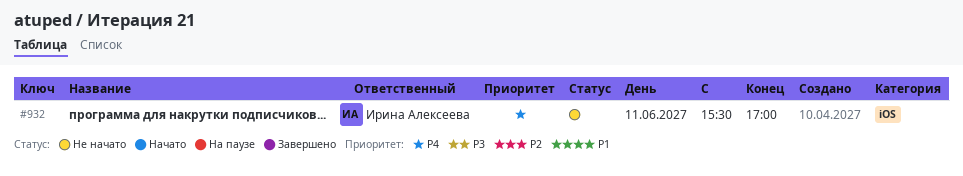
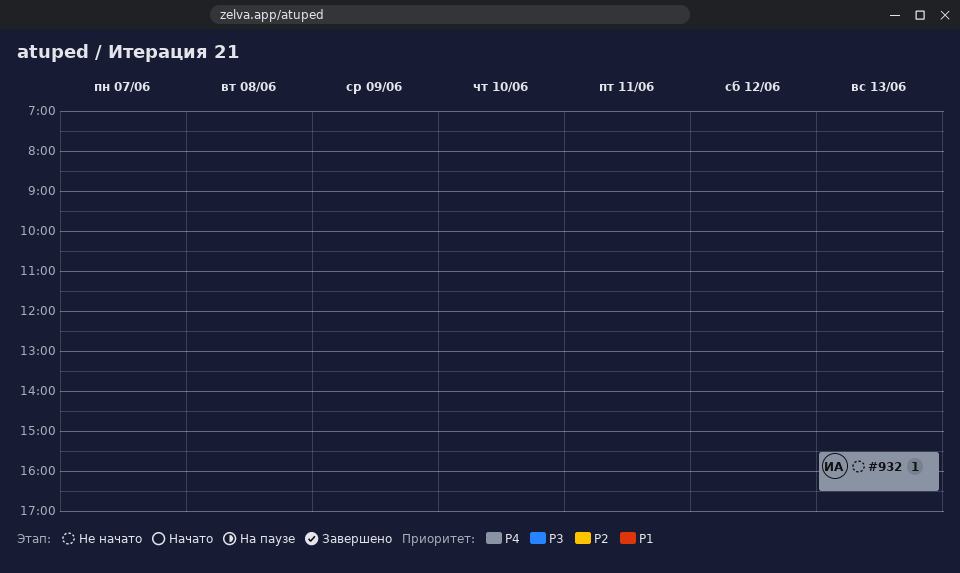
#932, day: Jun 11 -> Jun 13
#932, ends: 17:00 -> 16:30

